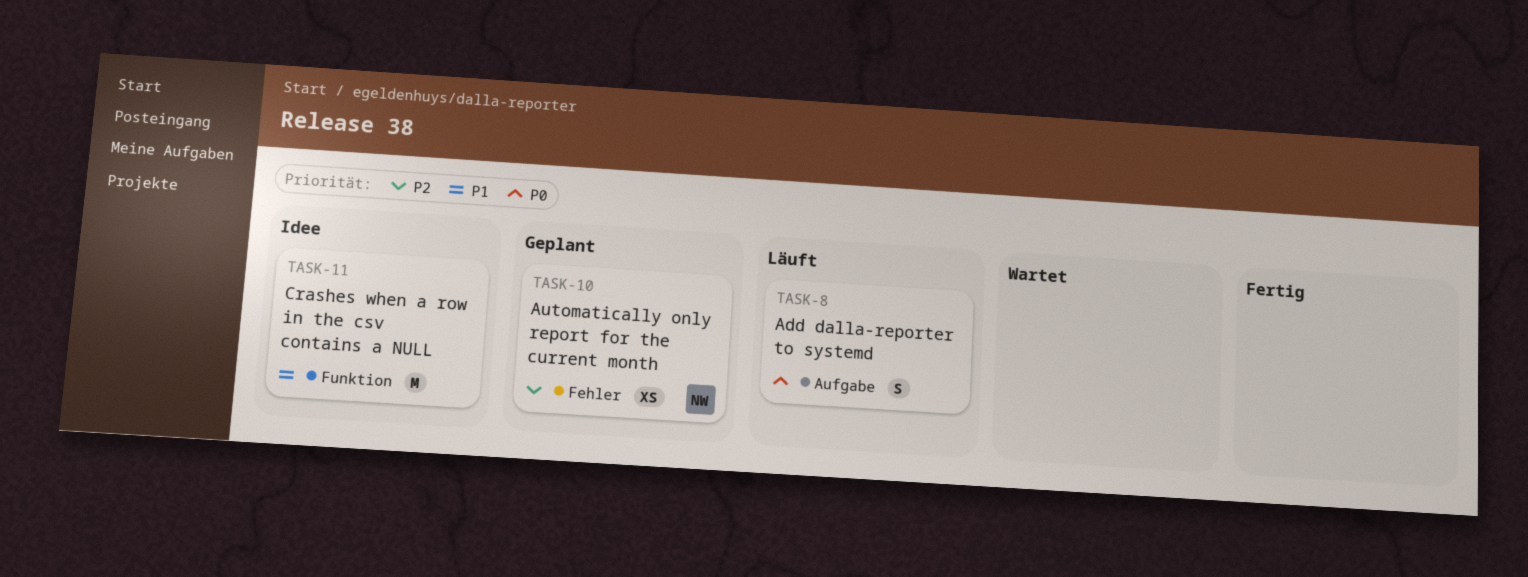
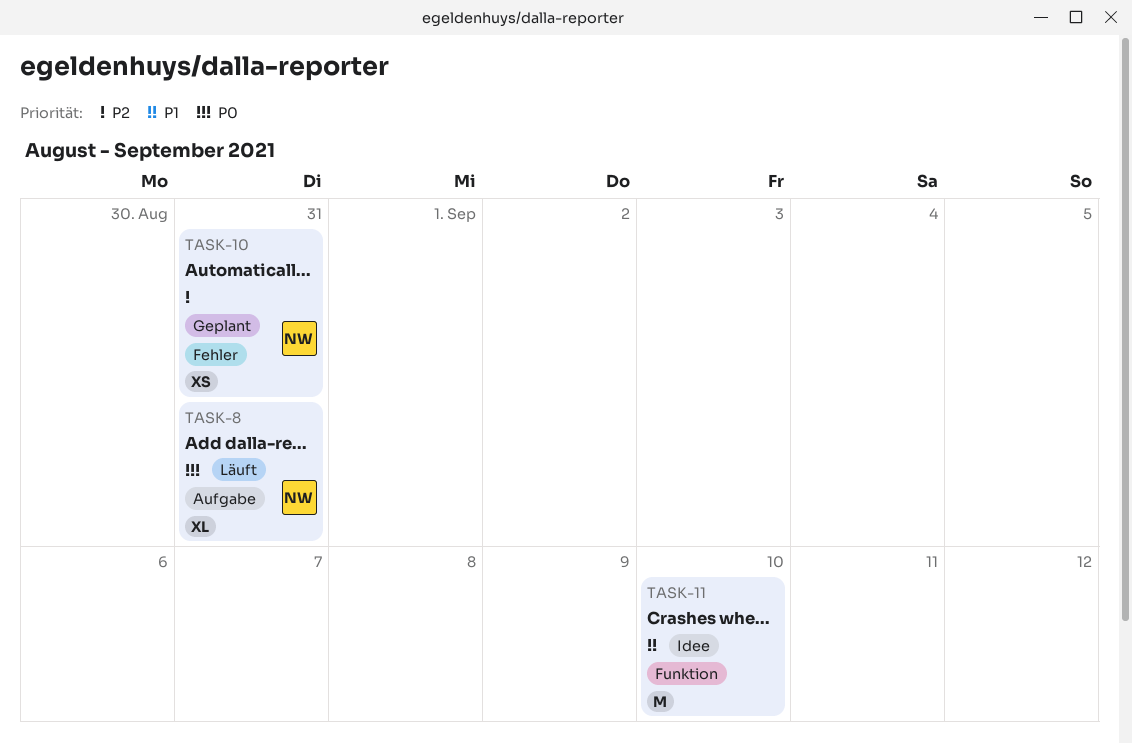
TASK-8, owner: none -> NW
TASK-8, estimate: S -> XL

